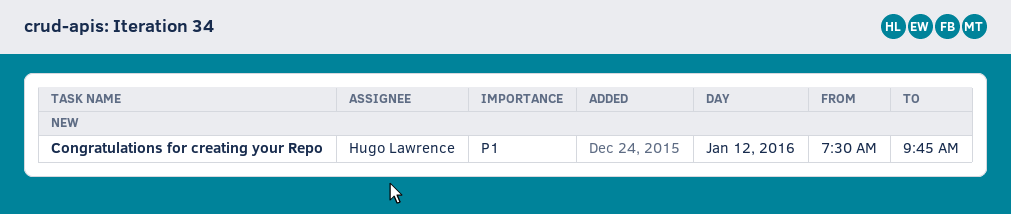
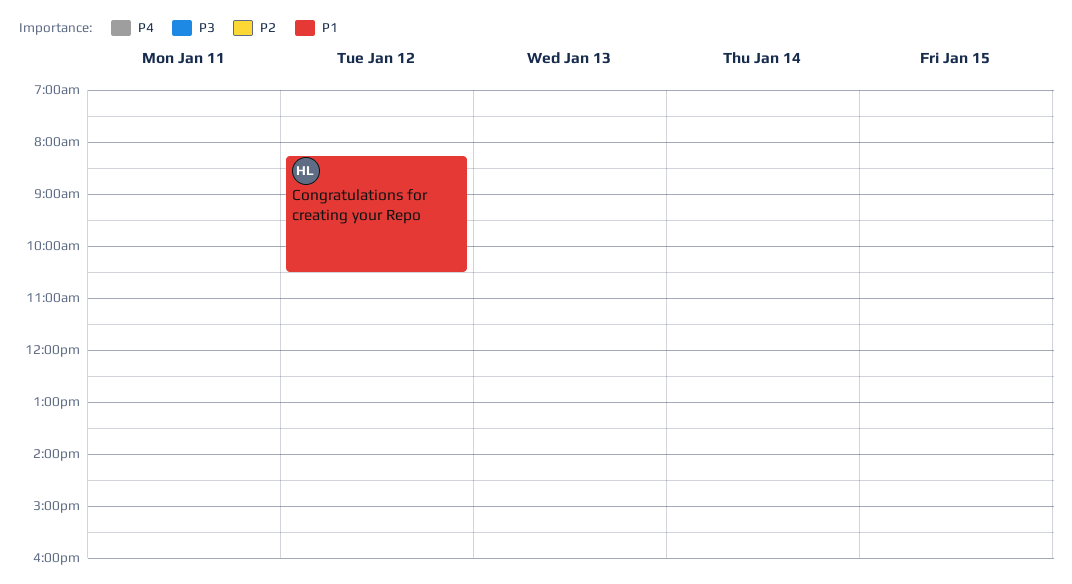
Congratulations for creating your Repo, begins: 07:30 -> 08:15
Congratulations for creating your Repo, ends: 09:45 -> 10:30

